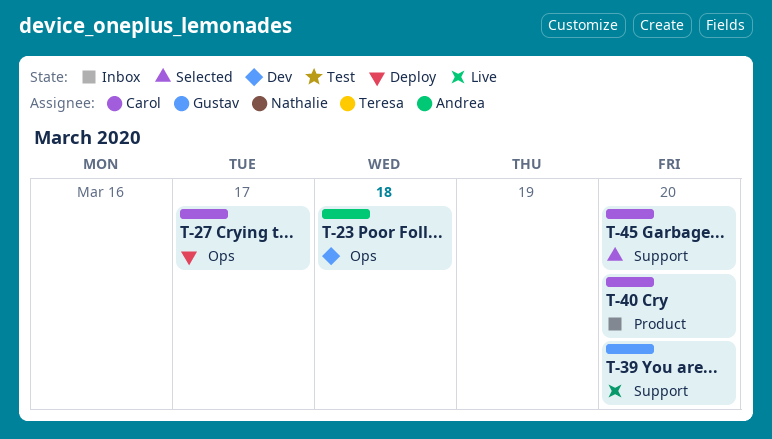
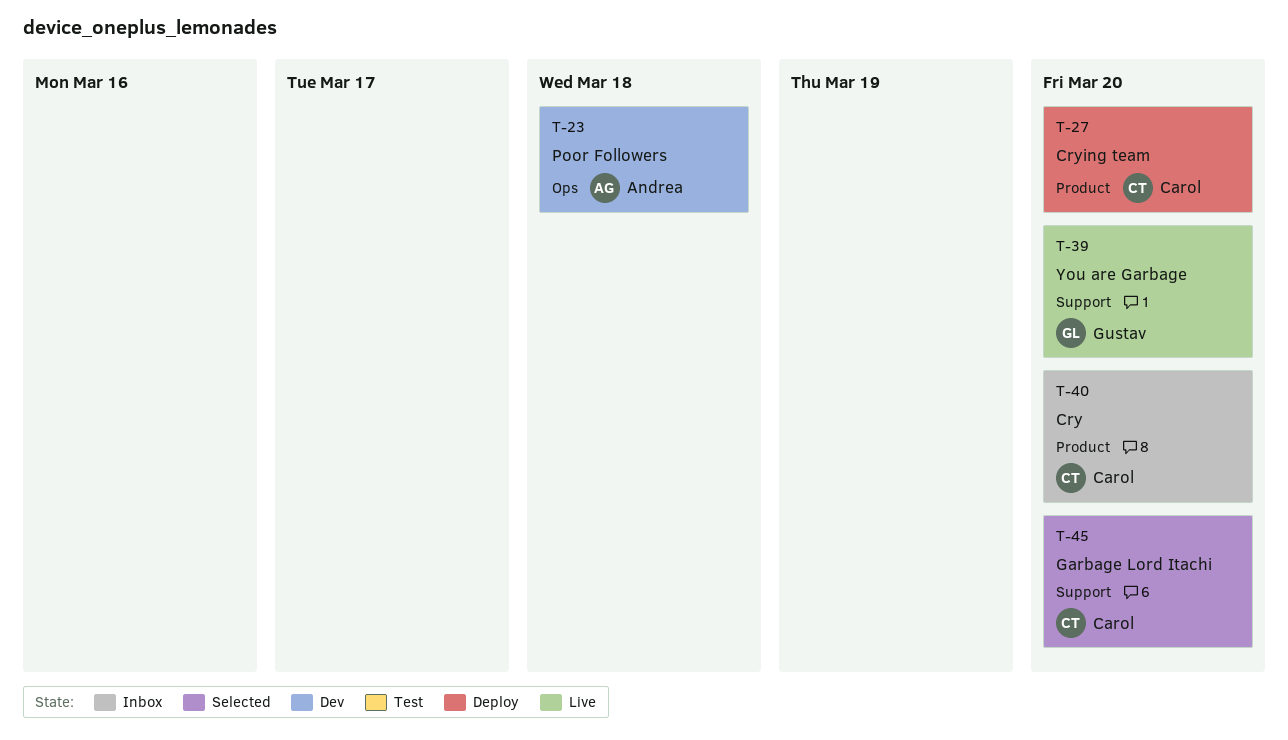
T-27, label: Ops -> Product
T-27, due: Mar 17 -> Mar 20

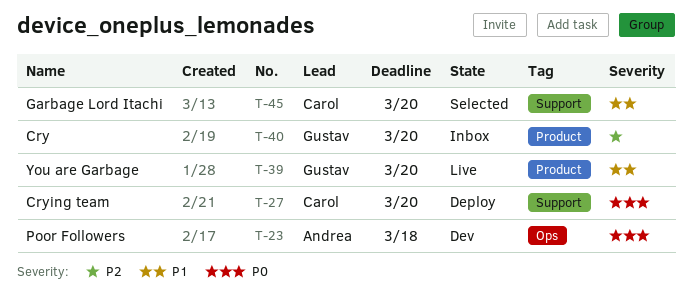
T-27, label: Product -> Support
T-39, label: Support -> Product
T-40, owner: Carol -> Gustav

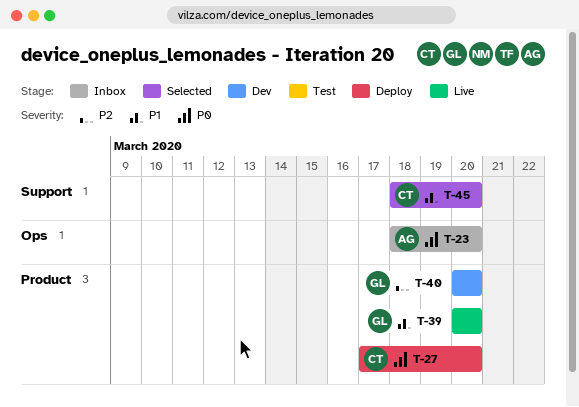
T-23, status: Dev -> Inbox
T-23, due: Mar 18 -> Mar 20
T-27, label: Support -> Product
T-40, status: Inbox -> Dev

